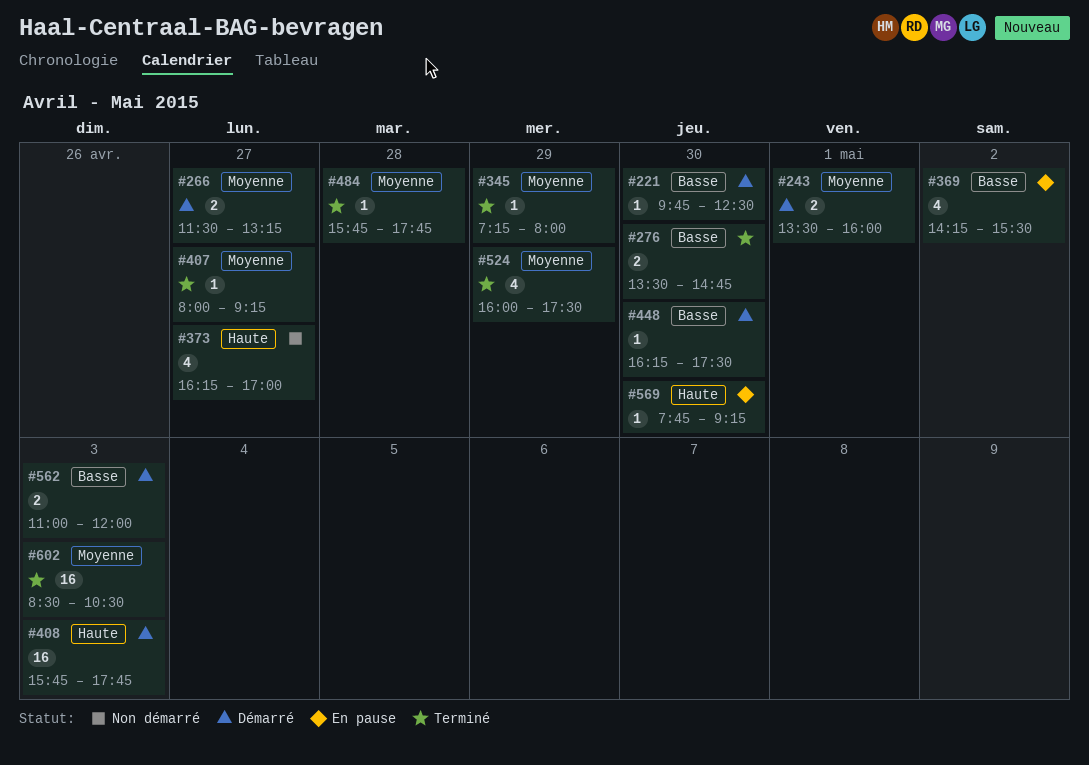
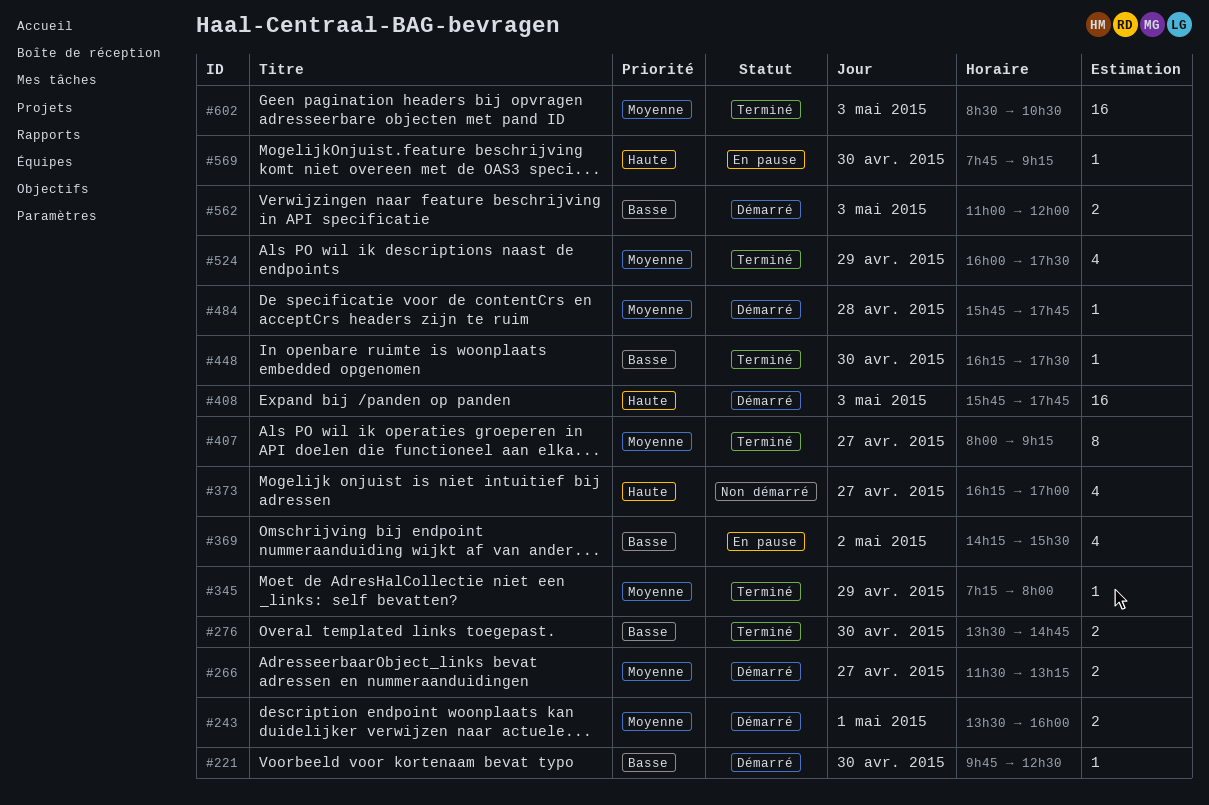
#407, estimate: 1 -> 8
#448, status: Démarré -> Terminé
#484, status: Terminé -> Démarré

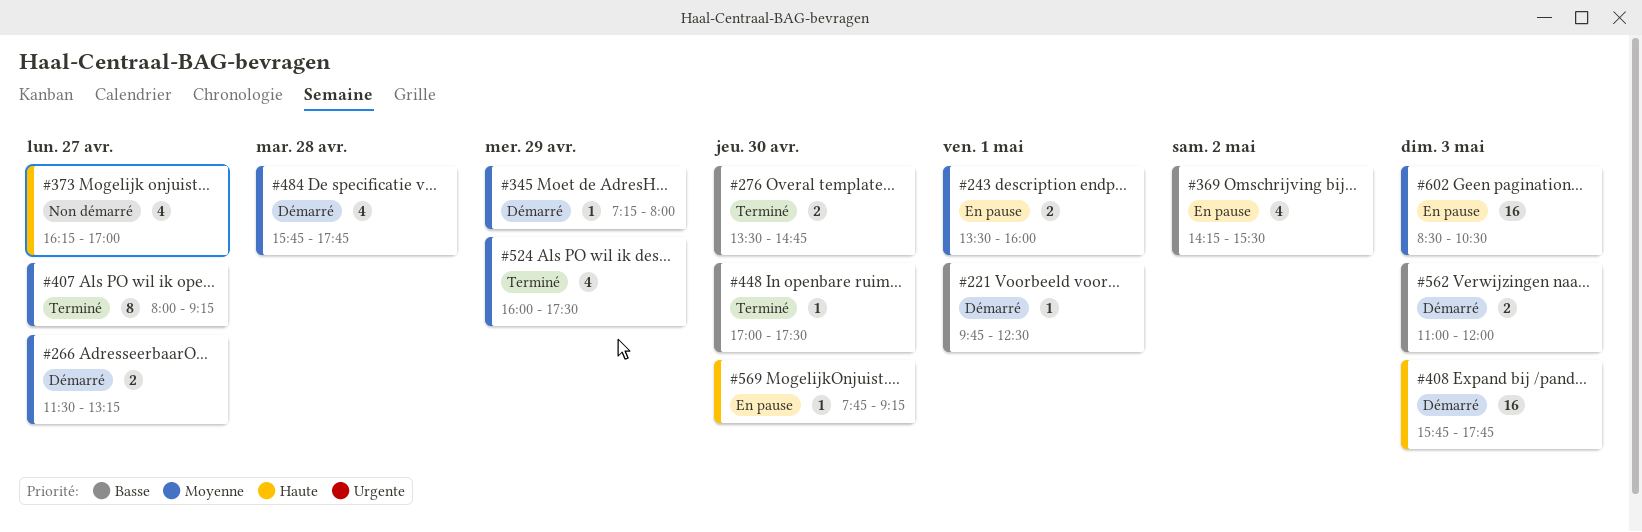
#221, day: Apr 30 -> May 1
#243, status: Démarré -> En pause
#345, status: Terminé -> Démarré
#448, begins: 16:15 -> 17:00
#484, estimate: 1 -> 4
#602, status: Terminé -> En pause

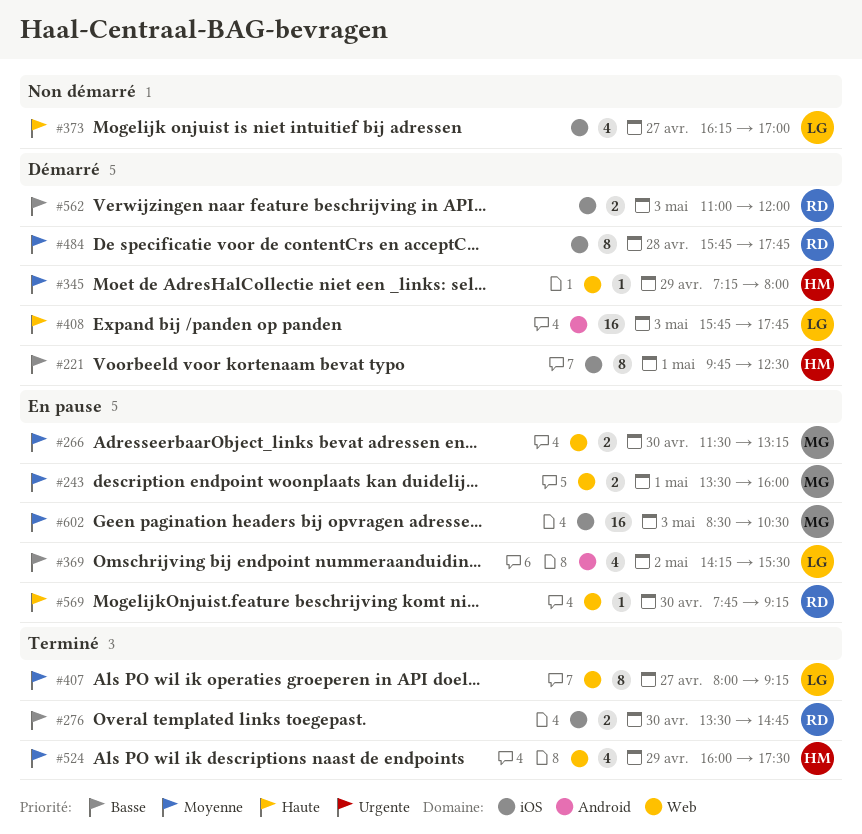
#221, estimate: 1 -> 8
#266, status: Démarré -> En pause
#266, day: Apr 27 -> Apr 30
#448: present -> none
#484, estimate: 4 -> 8

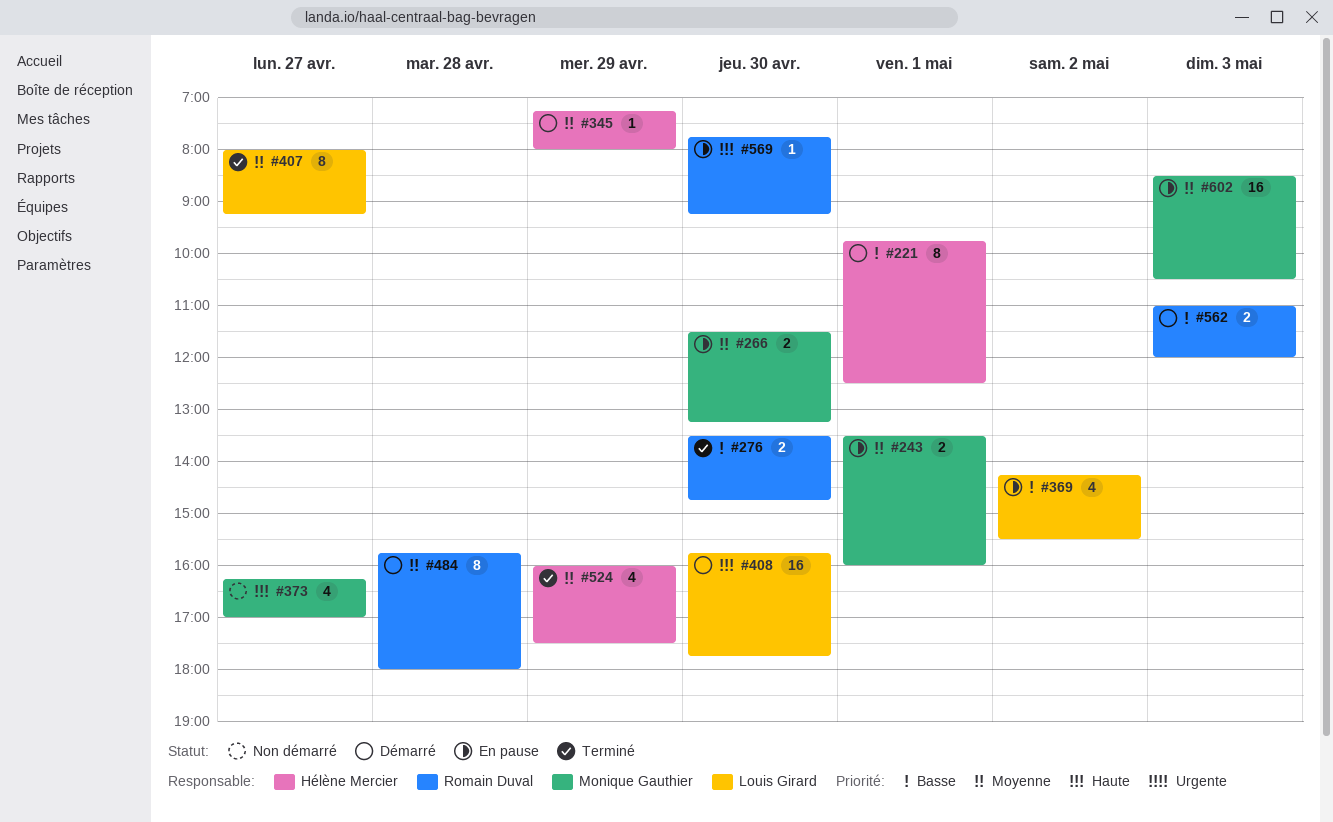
#373, owner: Louis Girard -> Monique Gauthier
#408, day: May 3 -> Apr 30
#484, ends: 17:45 -> 18:00

